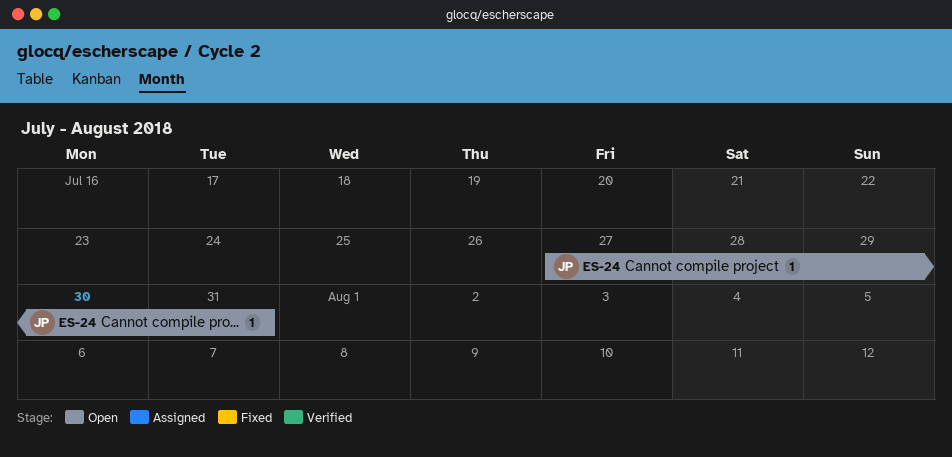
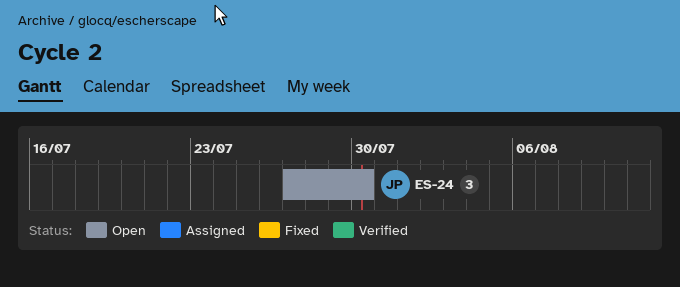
ES-24, estimate: 1 -> 3
ES-24, due: Jul 31 -> Jul 30

